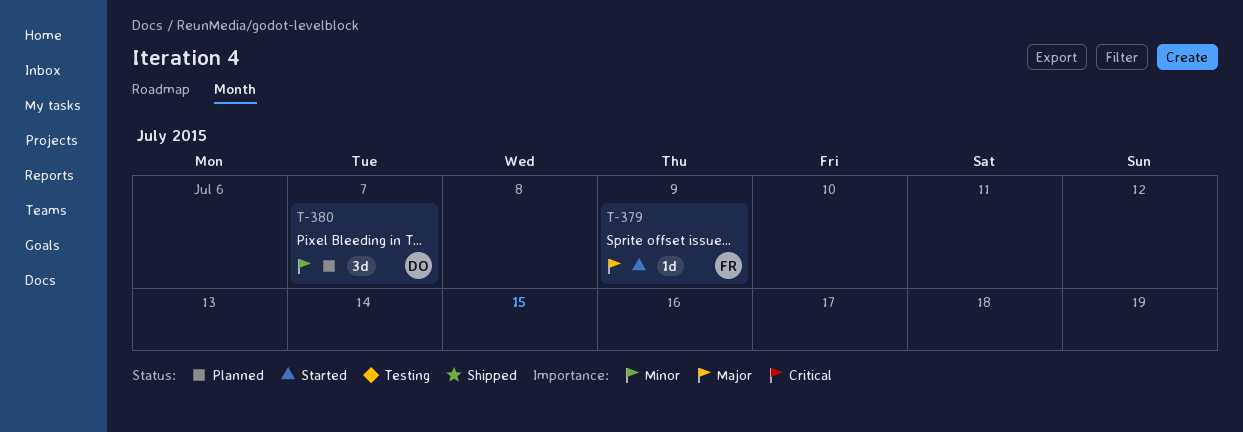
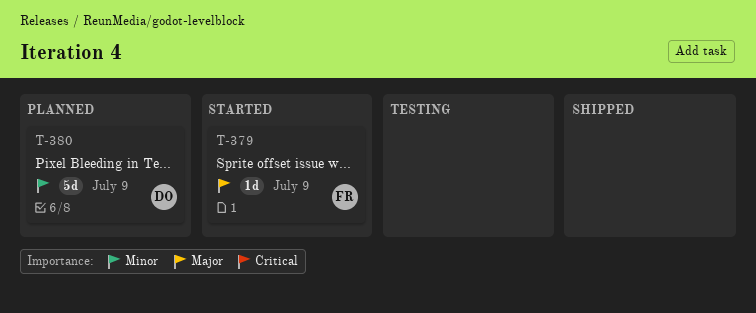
T-380, estimate: 3d -> 5d
T-380, due: Jul 7 -> Jul 9

